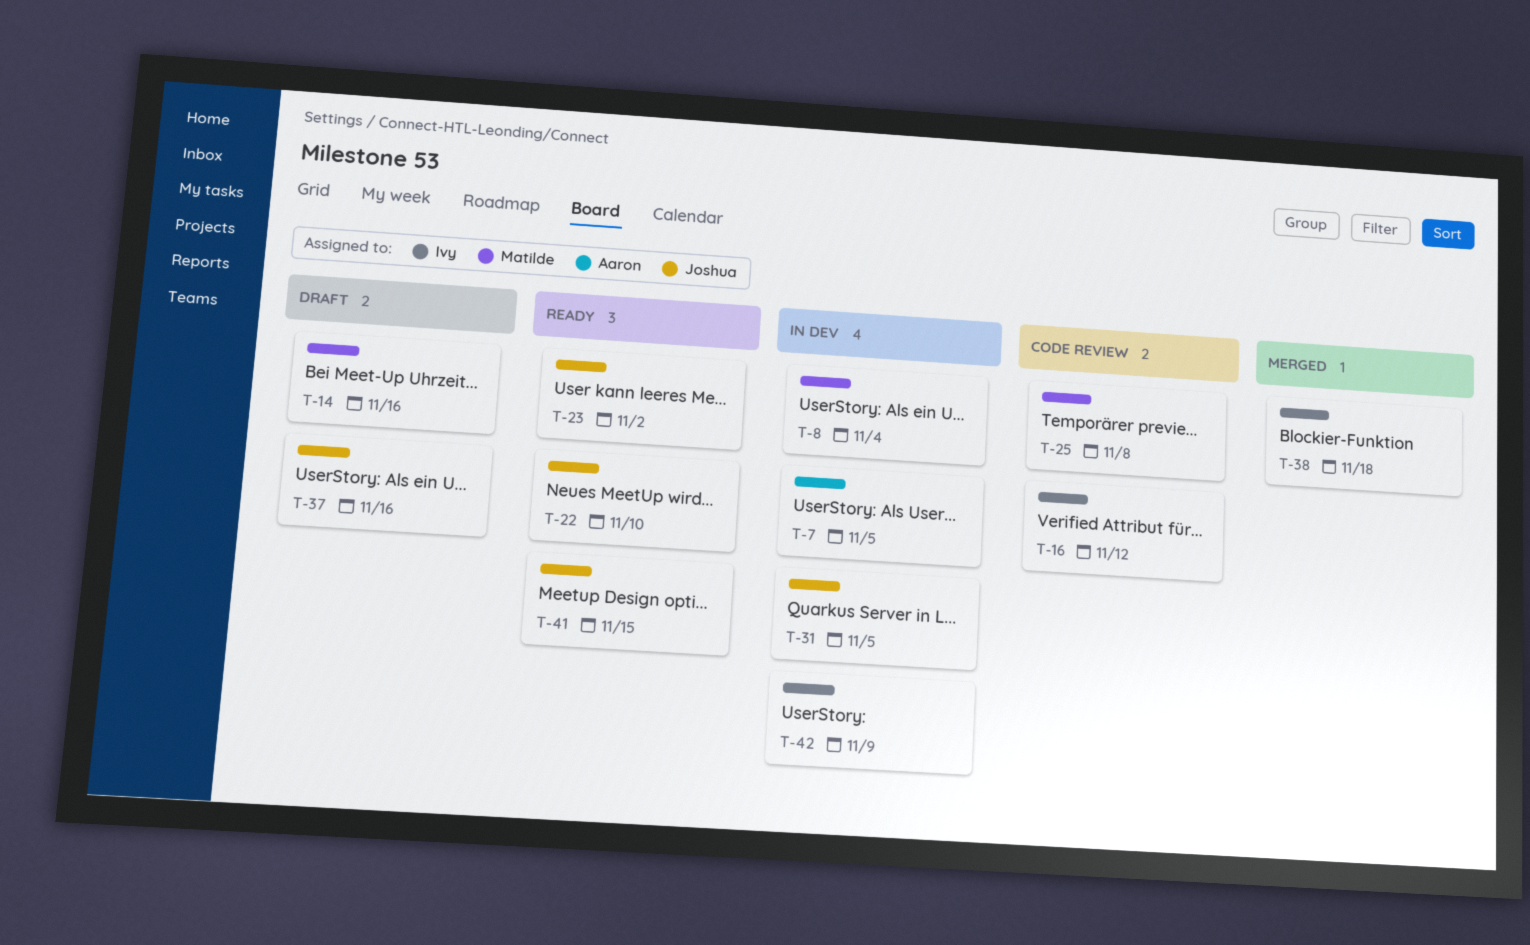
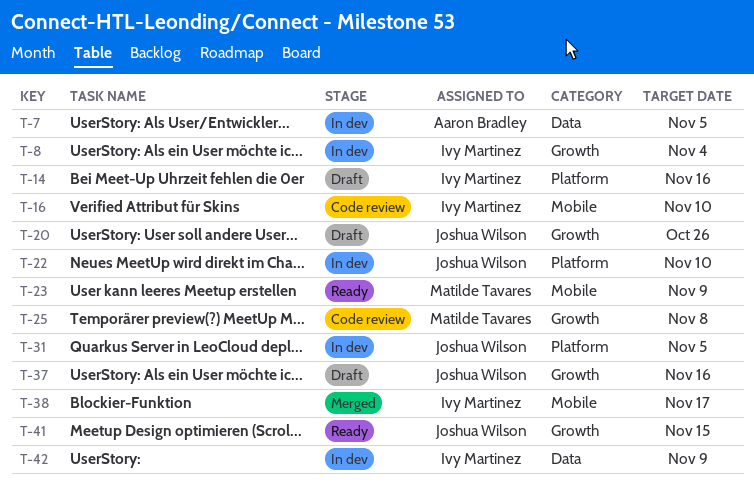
T-8, owner: Matilde Tavares -> Ivy Martinez
T-14, owner: Matilde Tavares -> Ivy Martinez
T-16, due: Nov 12 -> Nov 10
T-20: none -> present
T-22, status: Ready -> In dev
T-23, owner: Joshua Wilson -> Matilde Tavares
T-23, due: Nov 2 -> Nov 9
T-38, due: Nov 18 -> Nov 17

